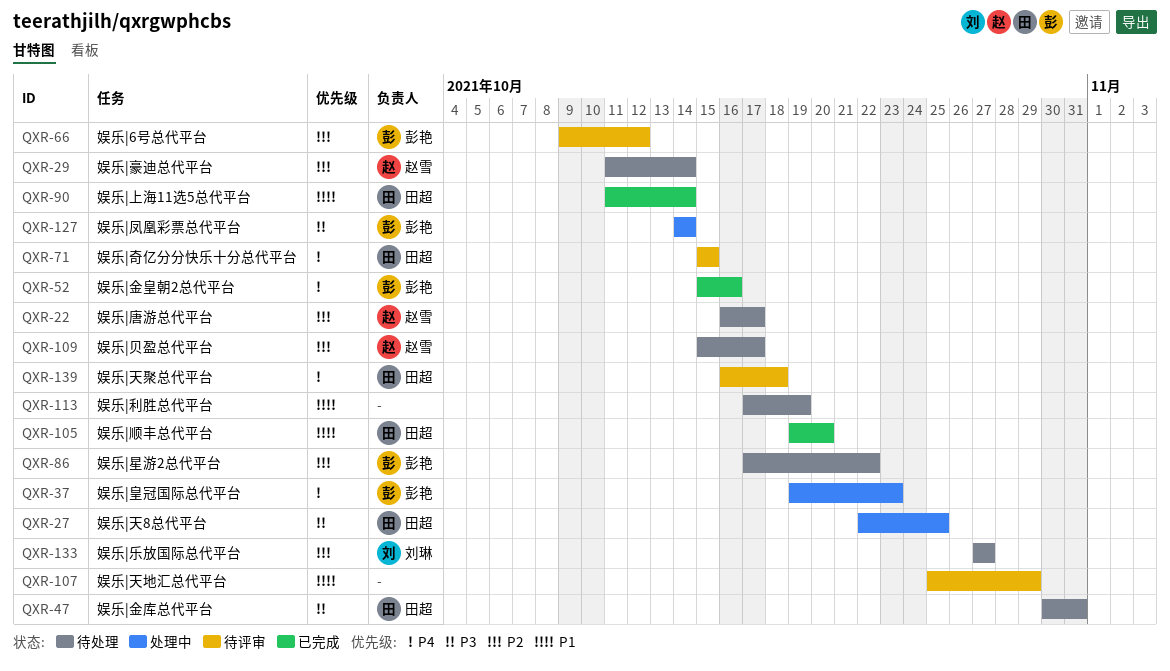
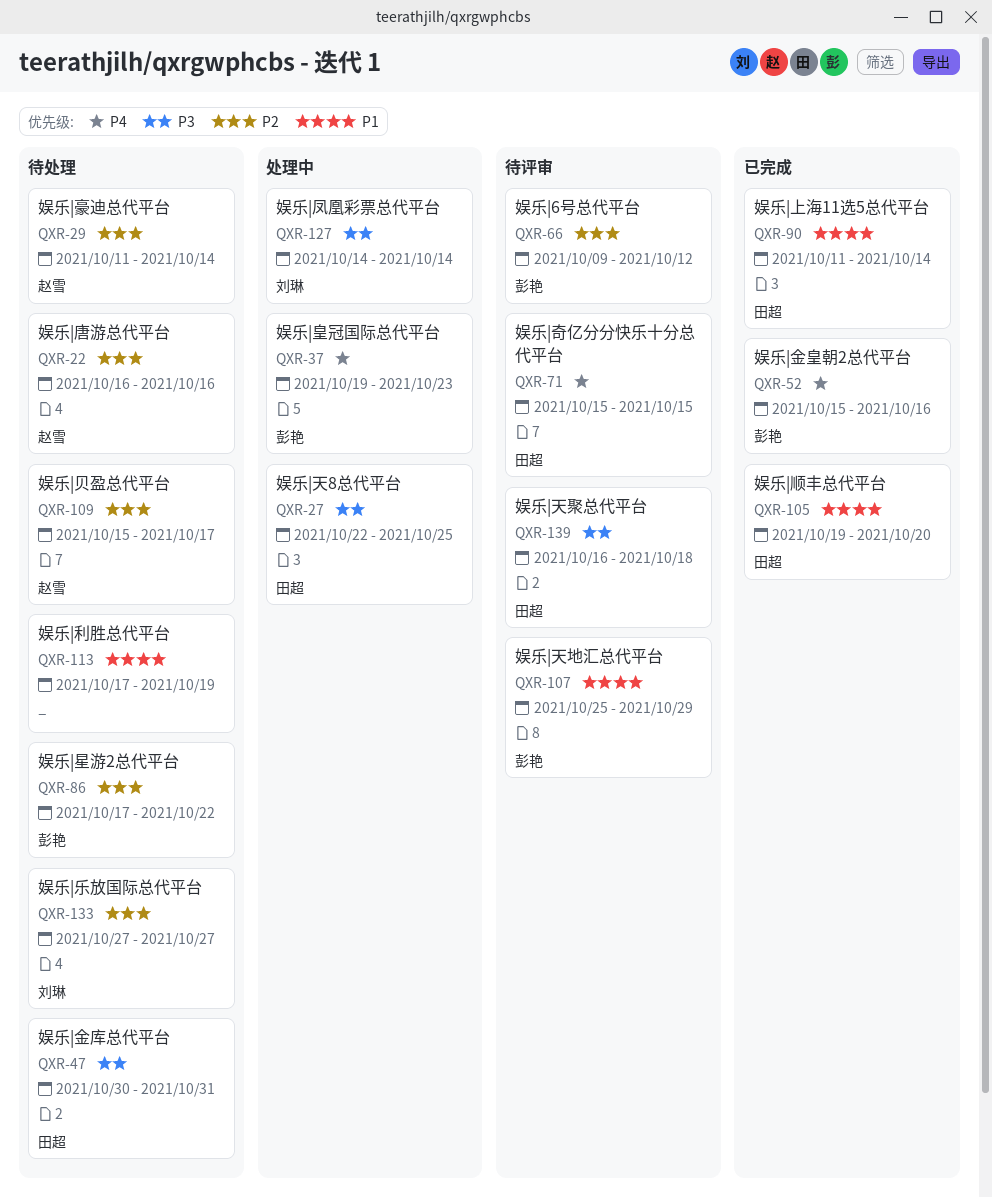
QXR-22, due: Oct 17 -> Oct 16
QXR-107, owner: none -> 彭艳
QXR-127, owner: 彭艳 -> 刘琳
QXR-139, priority: P4 -> P3

